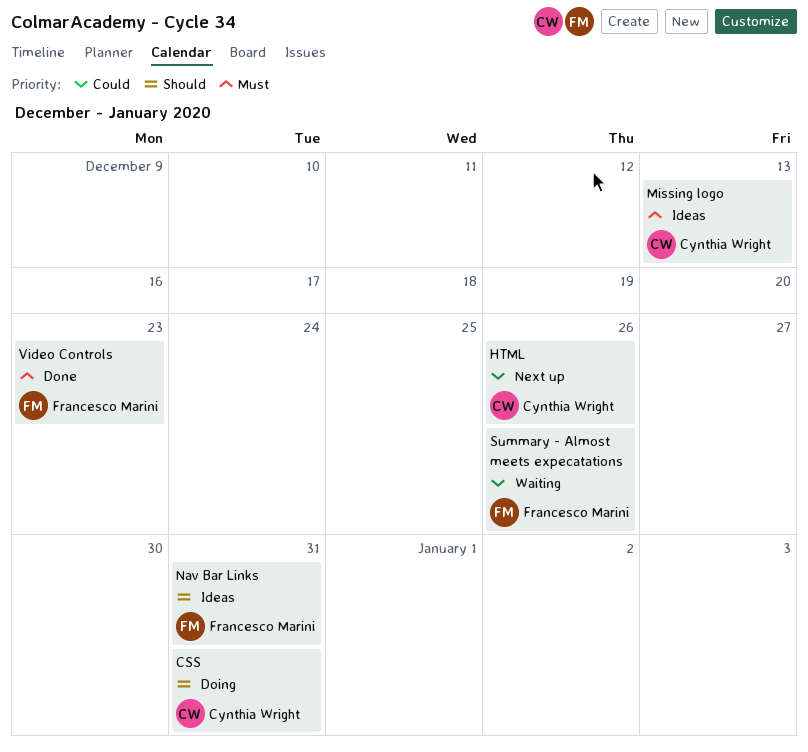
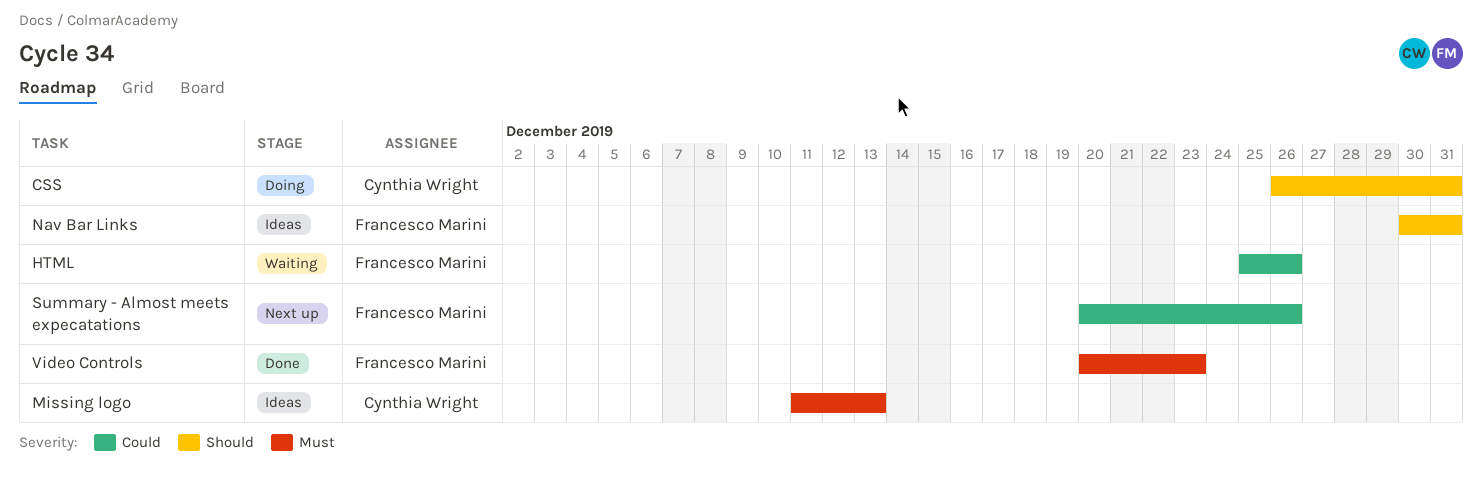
HTML, status: Next up -> Waiting
HTML, owner: Cynthia Wright -> Francesco Marini
Summary - Almost meets expecatations, status: Waiting -> Next up

